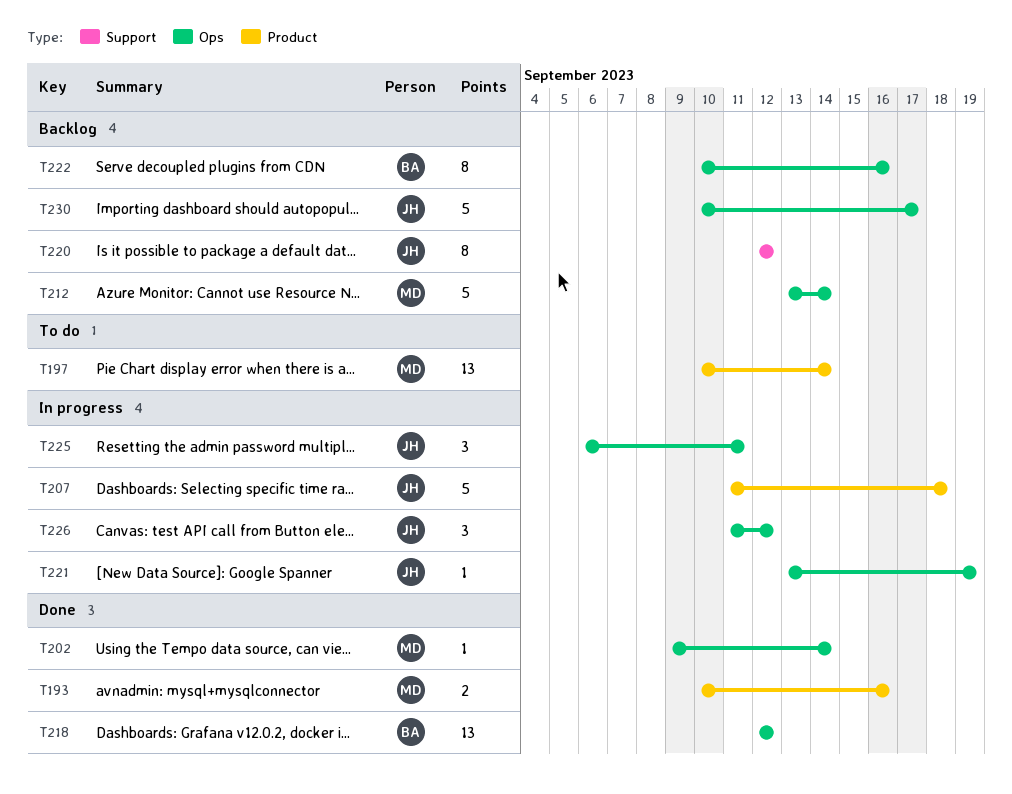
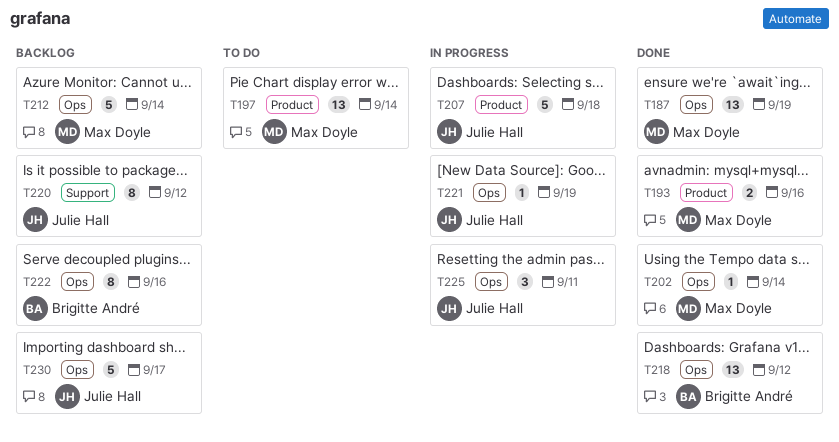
T187: none -> present
T226: present -> none

